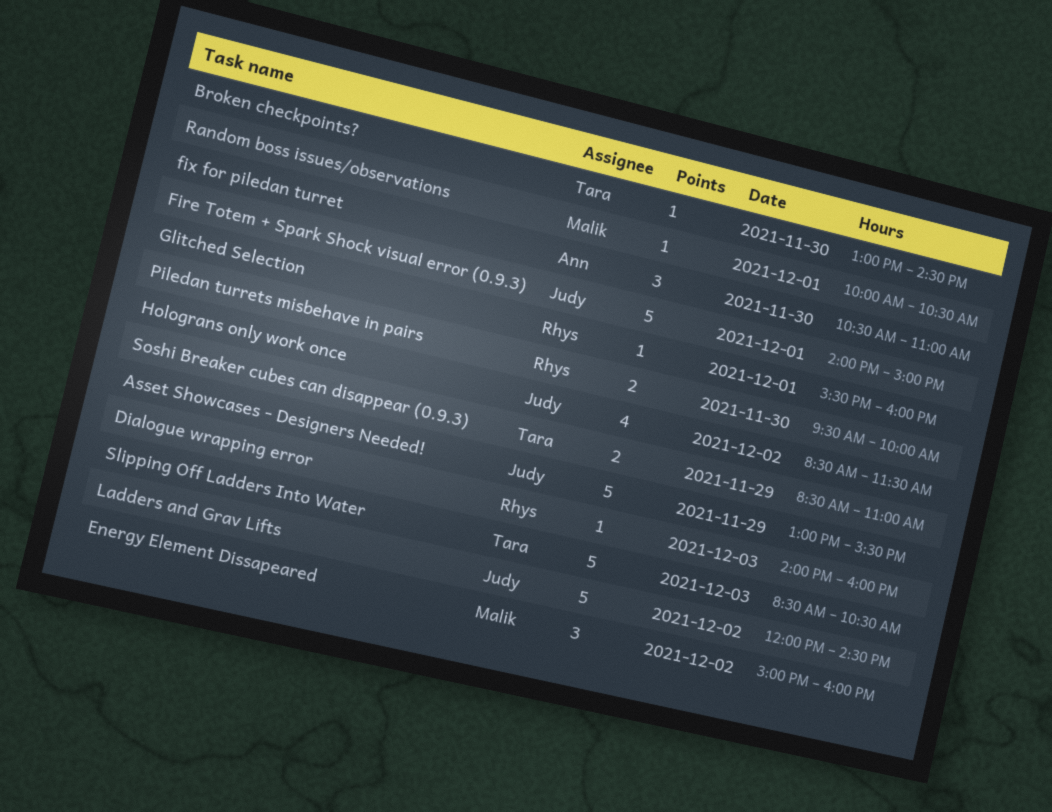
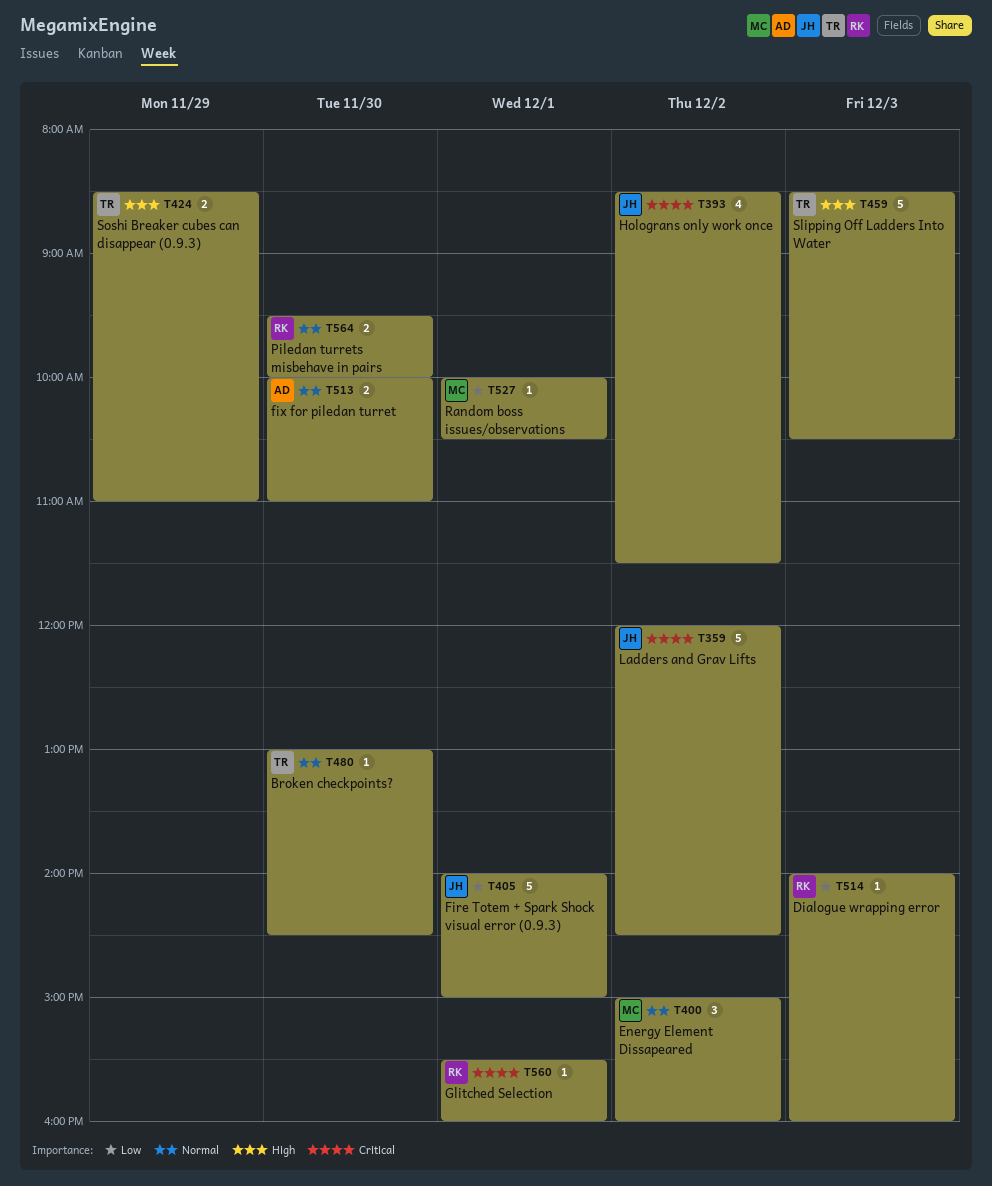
Asset Showcases - Designers Needed!: present -> none
fix for piledan turret, estimate: 3 -> 2
fix for piledan turret, begins: 10:30 -> 10:00

